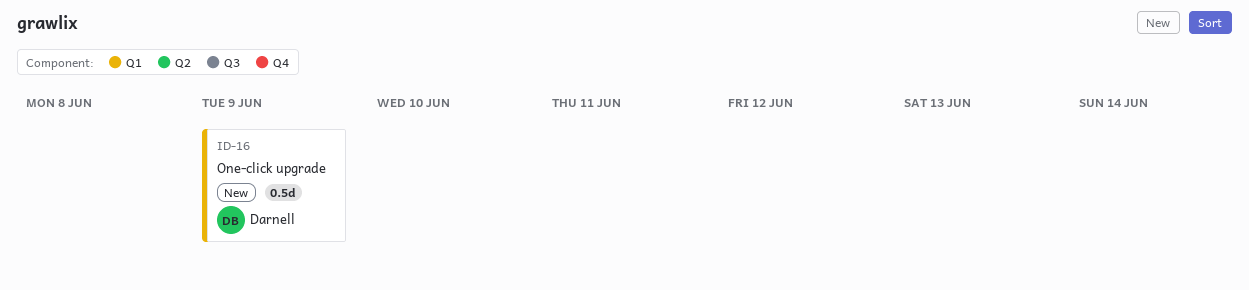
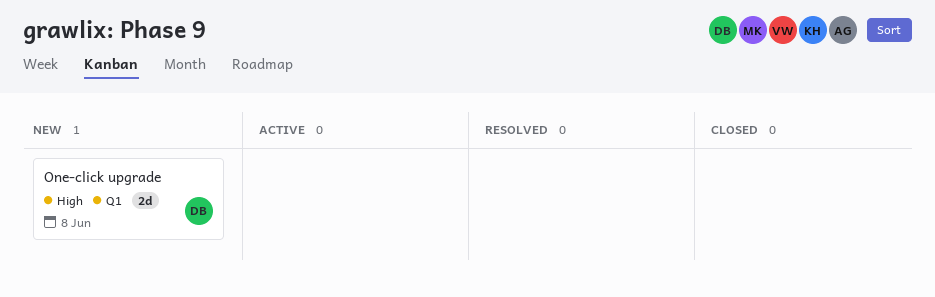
One-click upgrade, estimate: 0.5d -> 2d
One-click upgrade, due: Jun 9 -> Jun 8

